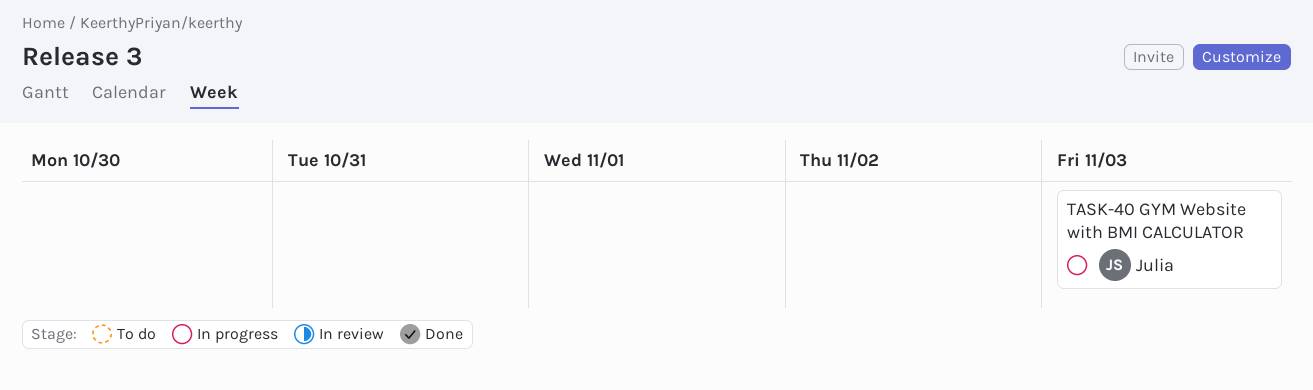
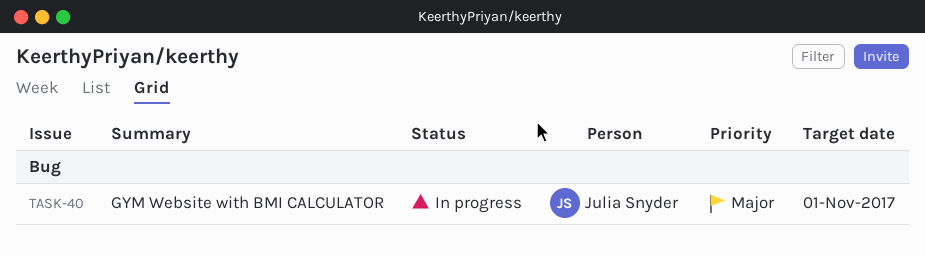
TASK-40, due: Nov 3 -> Nov 1

